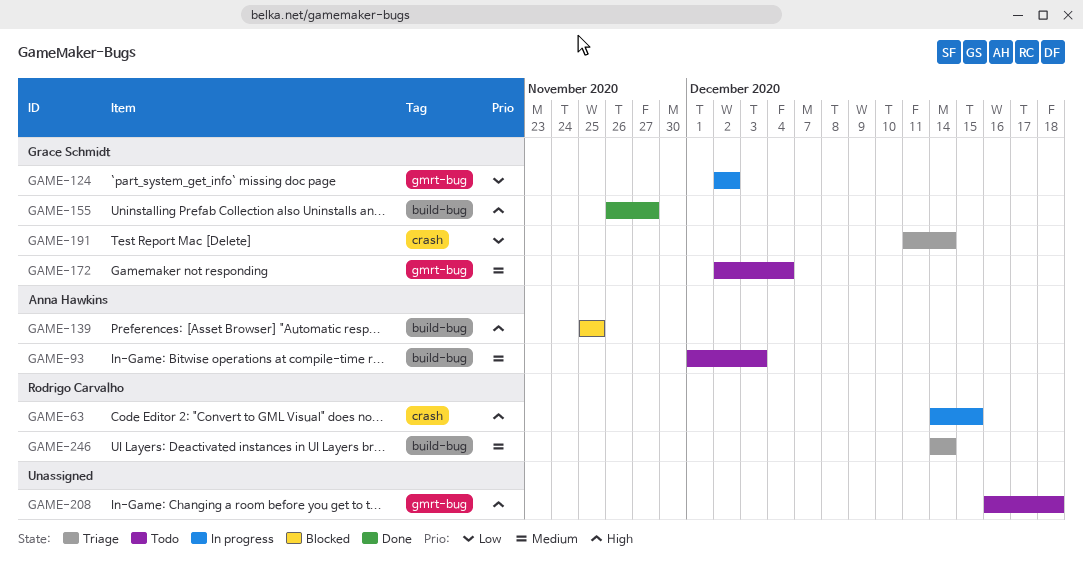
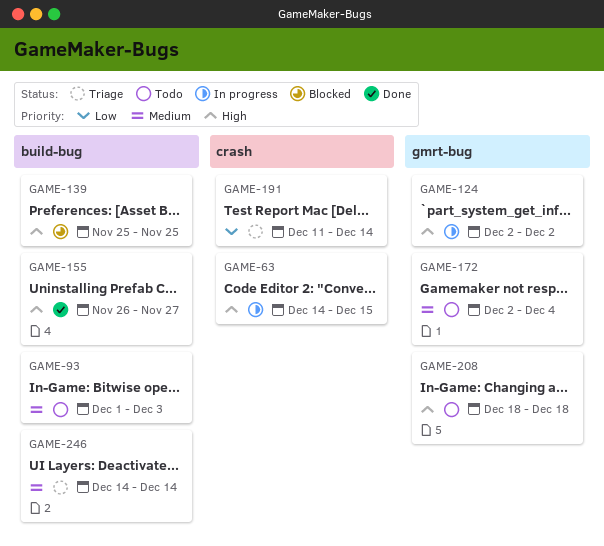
GAME-124, priority: Low -> High
GAME-208, start: Dec 16 -> Dec 18

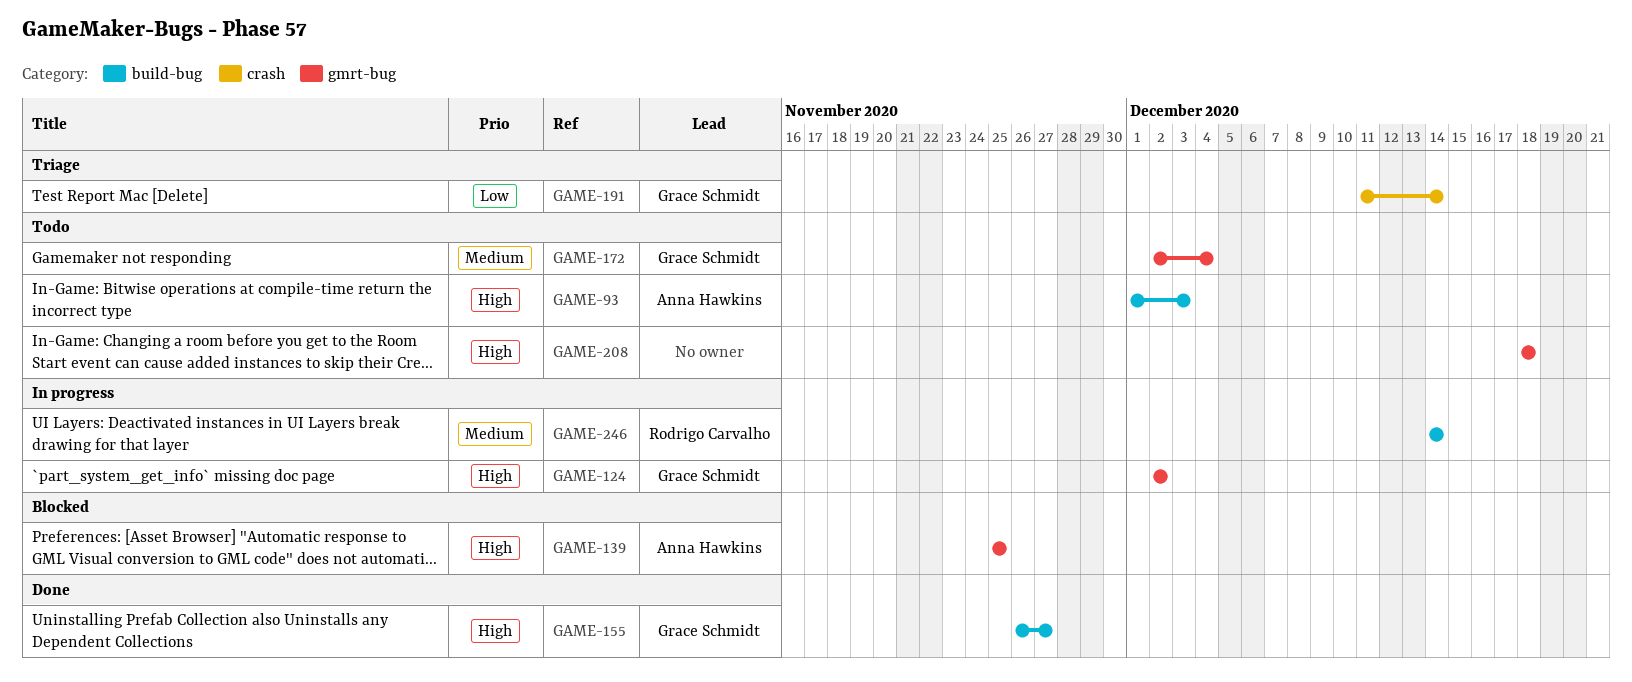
GAME-63: present -> none
GAME-93, priority: Medium -> High
GAME-139, label: build-bug -> gmrt-bug
GAME-246, status: Triage -> In progress

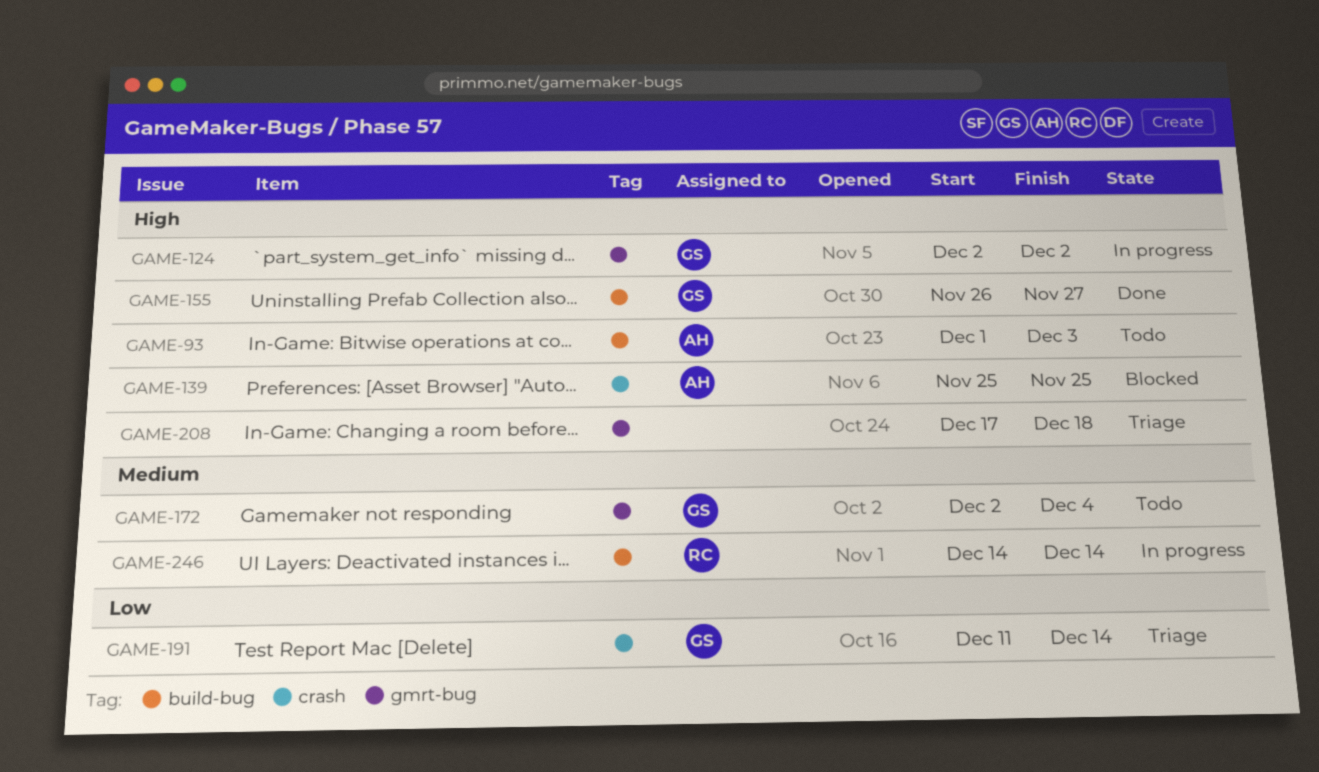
GAME-139, label: gmrt-bug -> crash
GAME-208, status: Todo -> Triage
GAME-208, start: Dec 18 -> Dec 17

